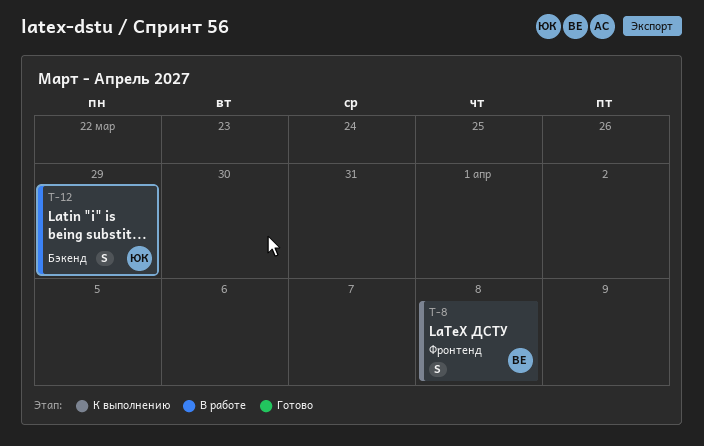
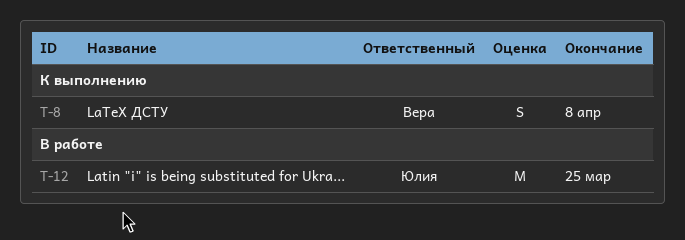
T-12, estimate: S -> M
T-12, due: Mar 29 -> Mar 25

